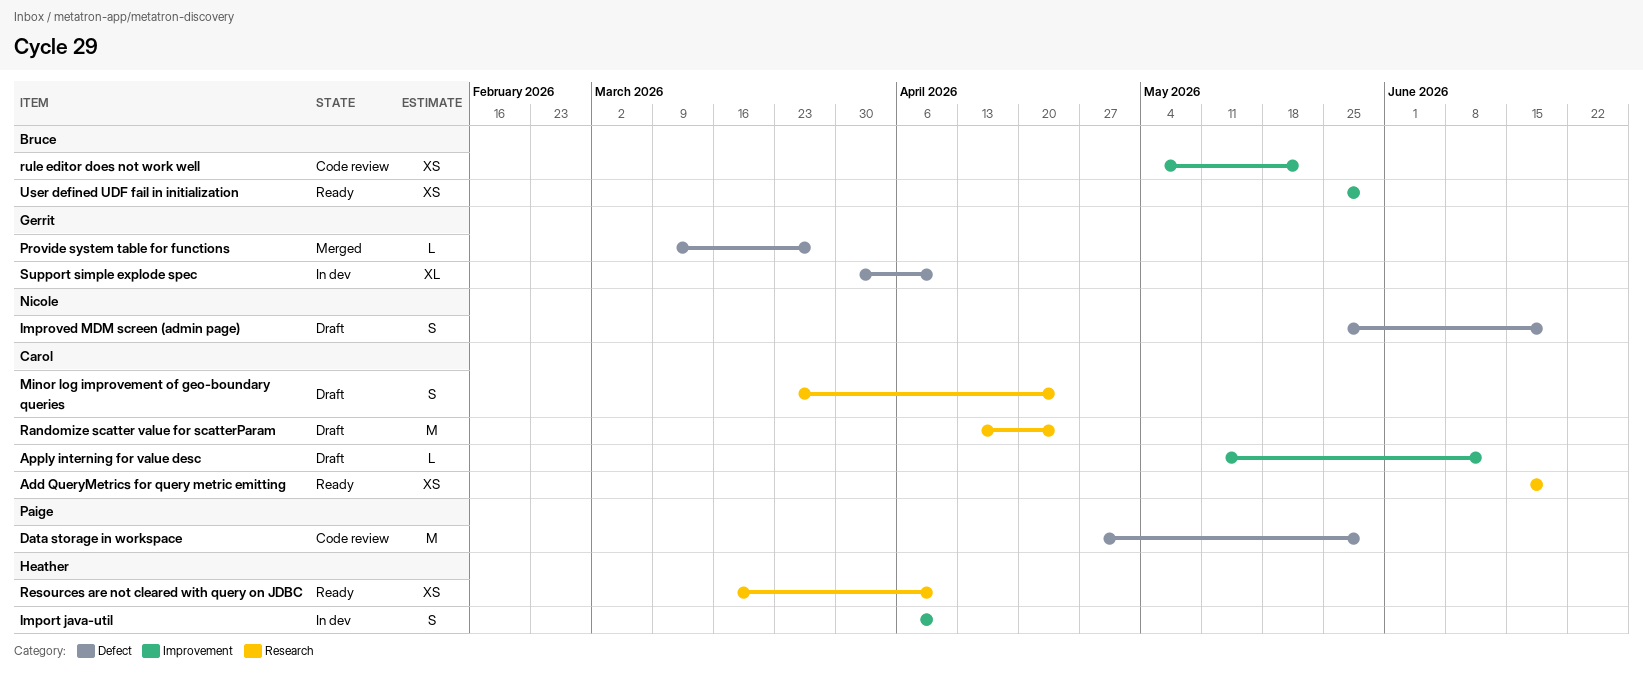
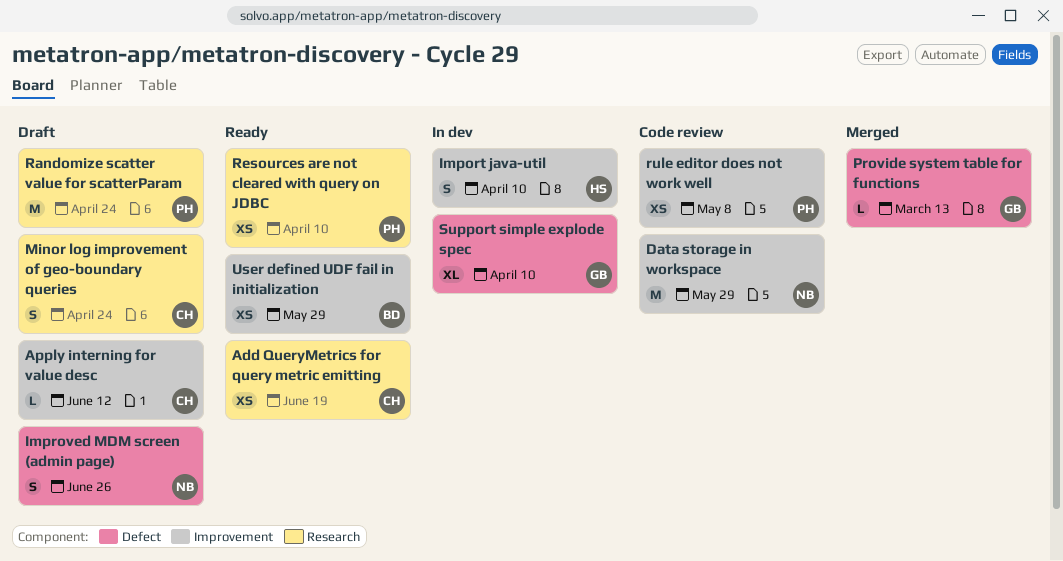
Data storage in workspace, owner: Paige -> Nicole
Data storage in workspace, label: Defect -> Improvement
Improved MDM screen (admin page), due: Jun 19 -> Jun 26
Provide system table for functions, due: Mar 27 -> Mar 13
Randomize scatter value for scatterParam, owner: Carol -> Paige
Resources are not cleared with query on JDBC, owner: Heather -> Paige
rule editor does not work well, owner: Bruce -> Paige
rule editor does not work well, due: May 22 -> May 8

